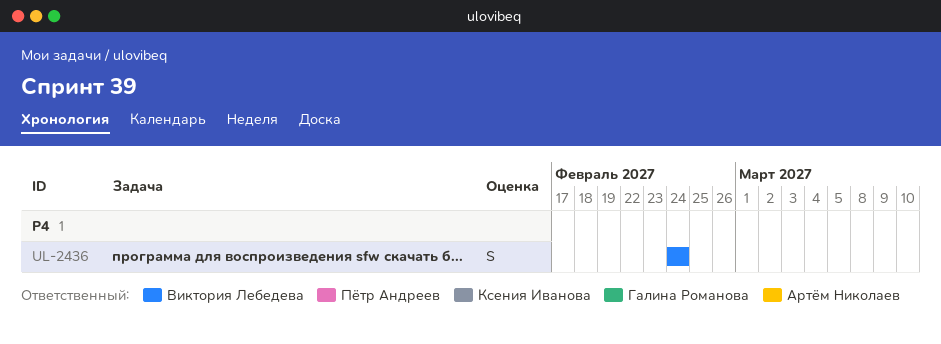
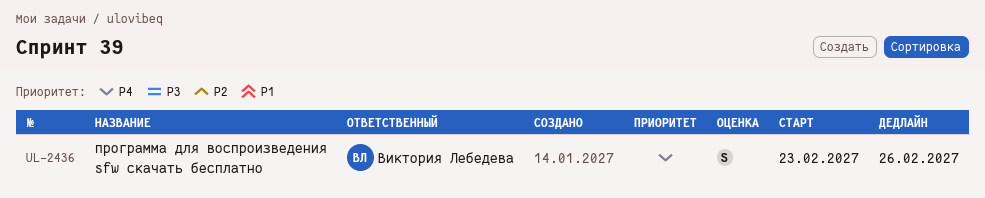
UL-2436, start: Feb 24 -> Feb 23
UL-2436, due: Feb 24 -> Feb 26

